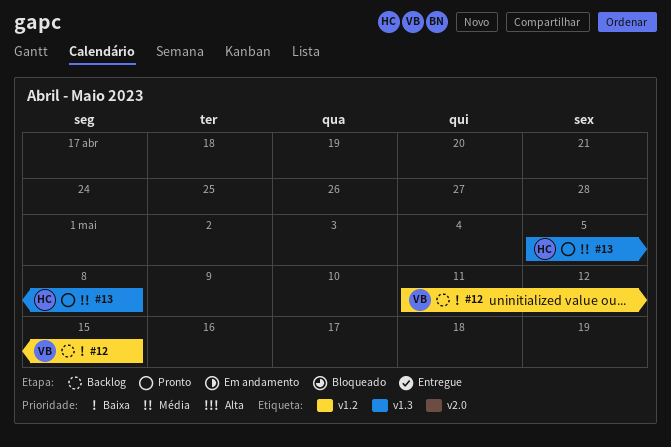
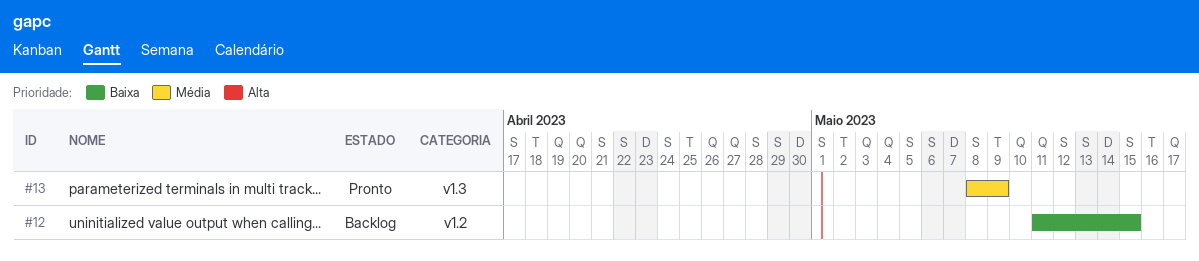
#13, start: May 5 -> May 8
#13, due: May 8 -> May 9

